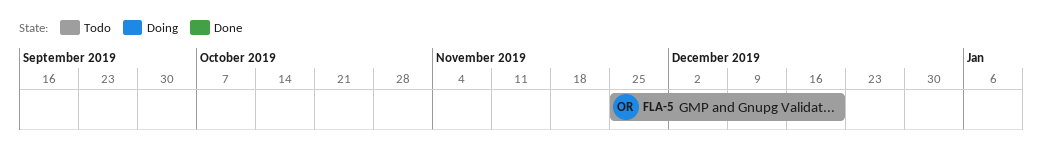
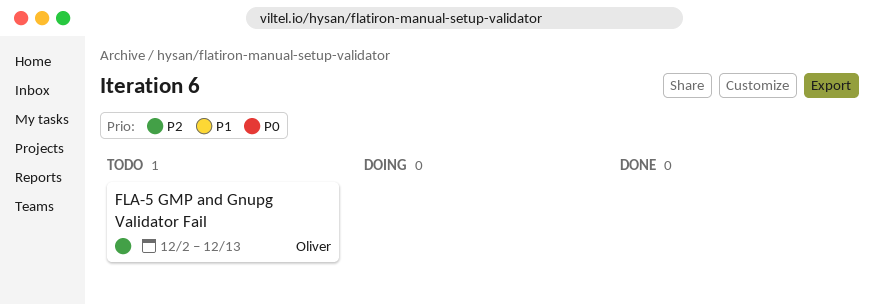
FLA-5, start: Nov 25 -> Dec 2
FLA-5, due: Dec 20 -> Dec 13

